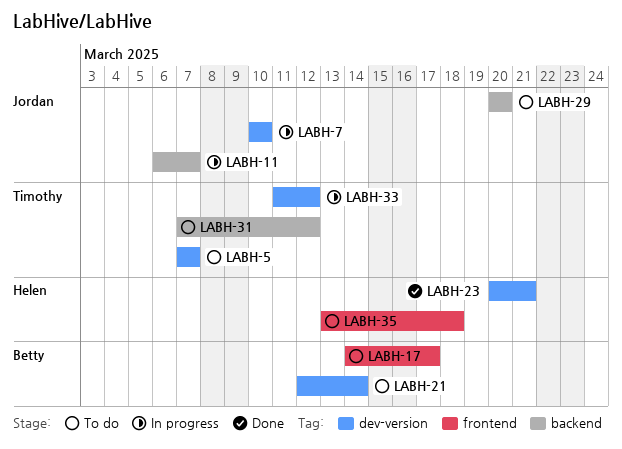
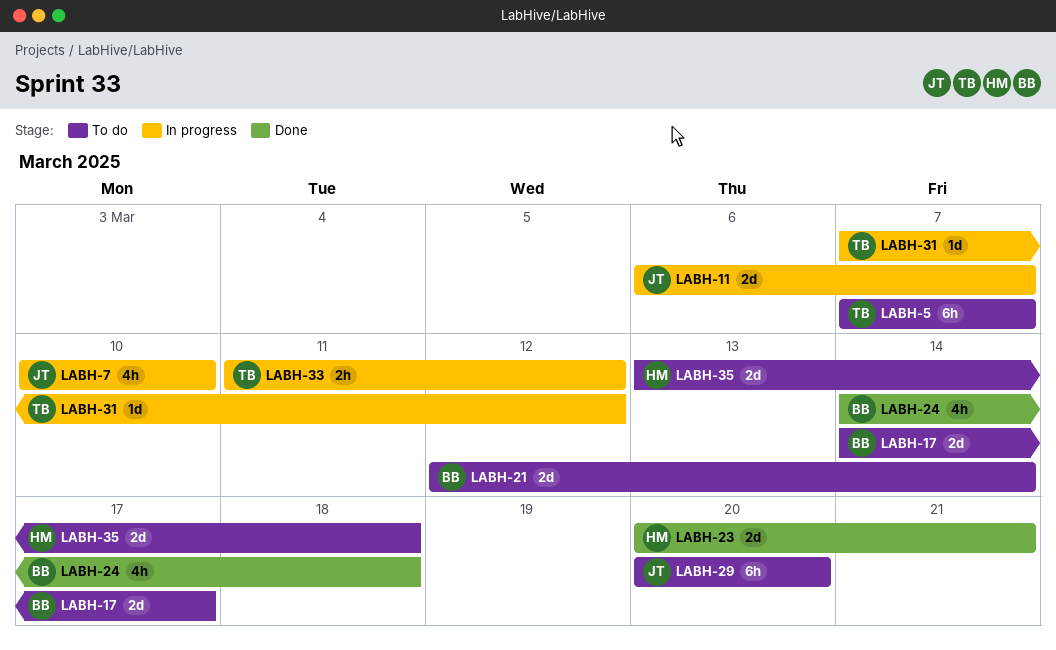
LABH-24: none -> present
LABH-31, status: To do -> In progress

